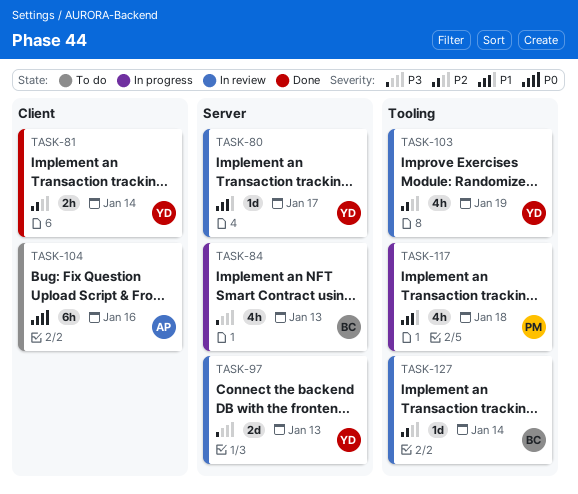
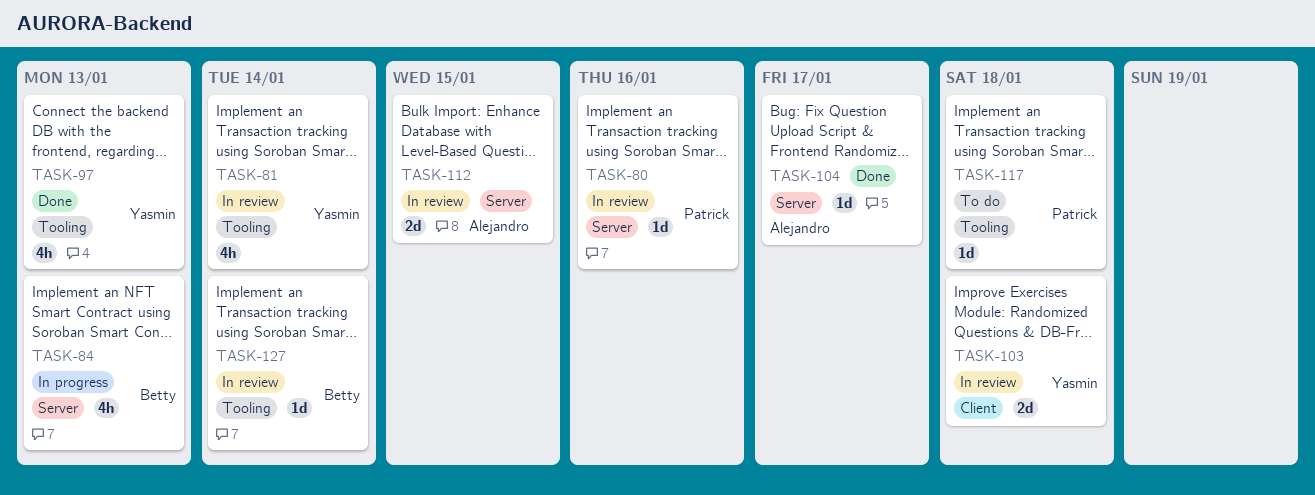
TASK-80, owner: Yasmin -> Patrick
TASK-80, due: Jan 17 -> Jan 16
TASK-81, status: Done -> In review
TASK-81, label: Client -> Tooling
TASK-81, estimate: 2h -> 4h
TASK-97, status: In review -> Done
TASK-97, label: Server -> Tooling
TASK-97, estimate: 2d -> 4h
TASK-103, label: Tooling -> Client
TASK-103, estimate: 4h -> 2d
TASK-103, due: Jan 19 -> Jan 18
TASK-104, status: To do -> Done
TASK-104, label: Client -> Server
TASK-104, estimate: 6h -> 1d
TASK-104, due: Jan 16 -> Jan 17
TASK-112: none -> present
TASK-117, status: In progress -> To do
TASK-117, estimate: 4h -> 1d

